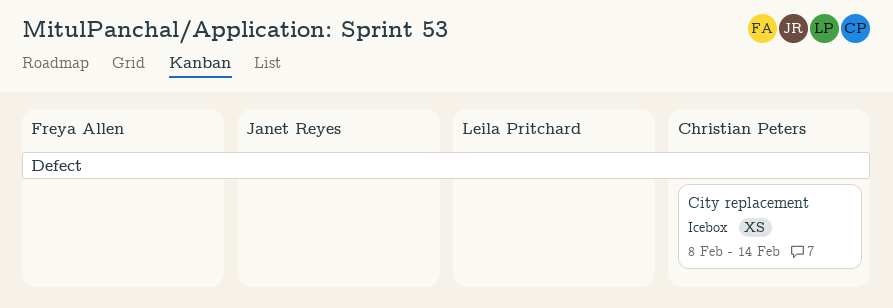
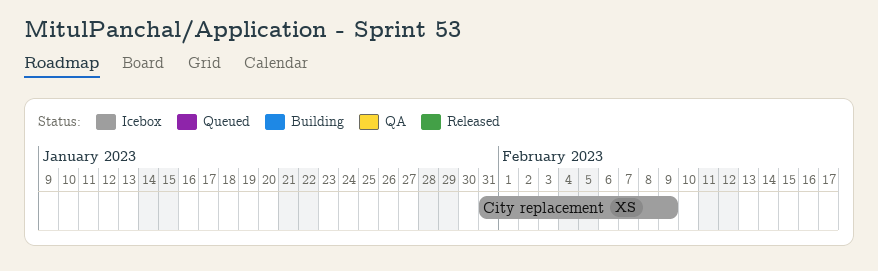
City replacement, start: Feb 8 -> Jan 31
City replacement, due: Feb 14 -> Feb 9

